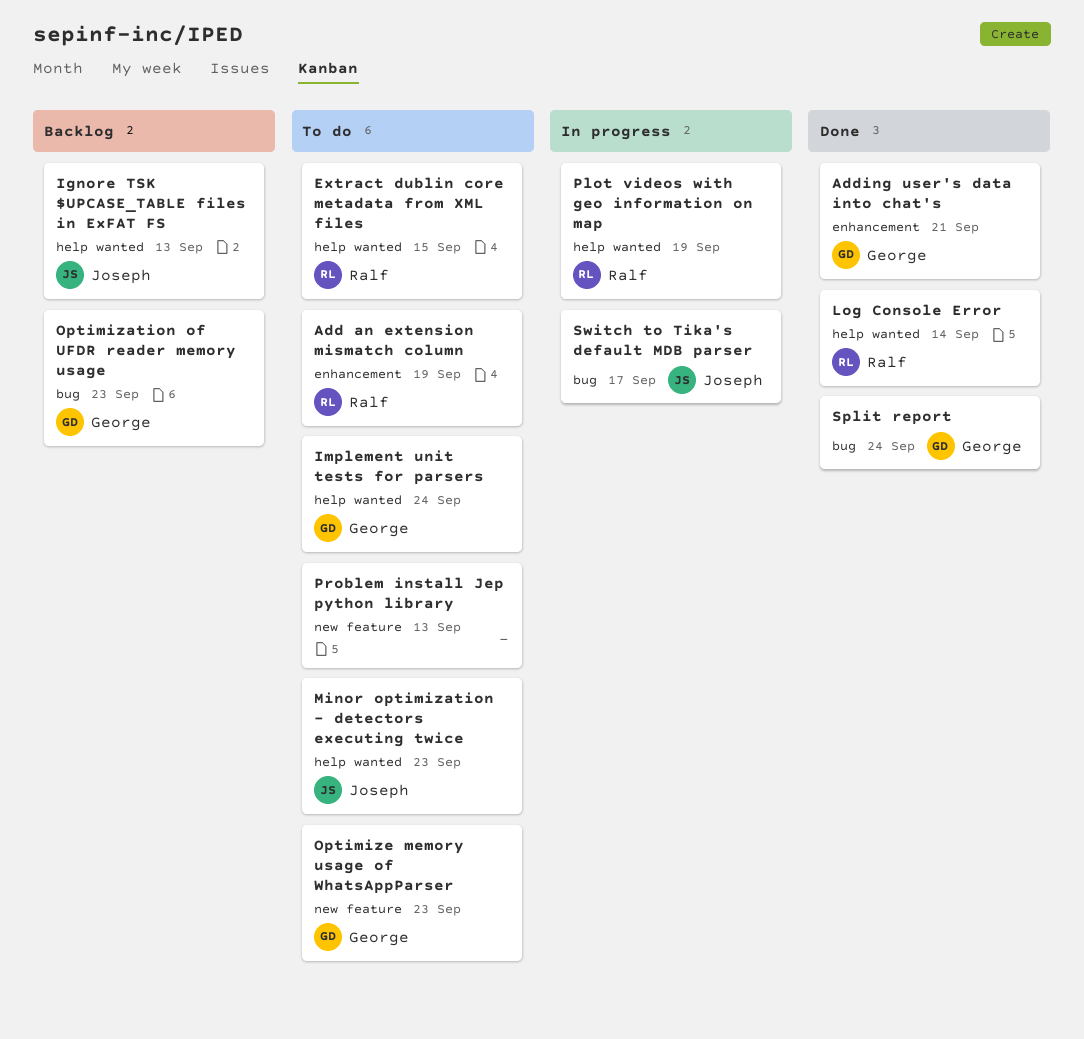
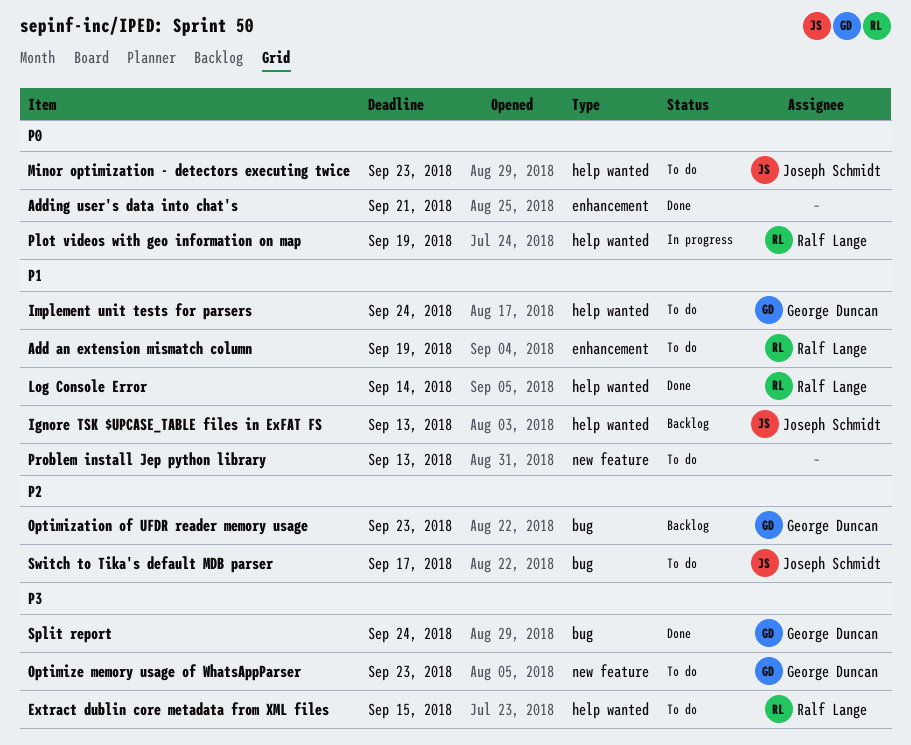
Adding user's data into chat's, owner: George Duncan -> none
Switch to Tika's default MDB parser, status: In progress -> To do

